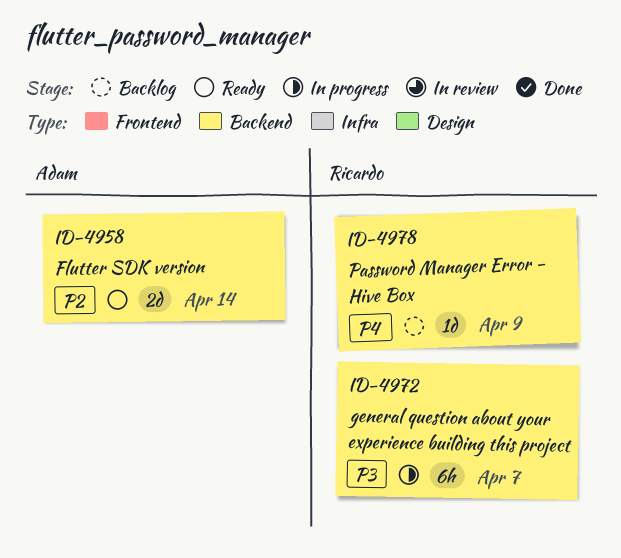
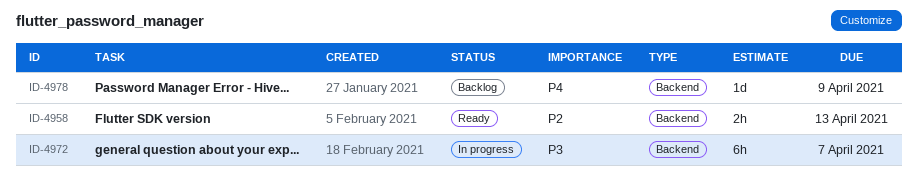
ID-4958, estimate: 2d -> 2h
ID-4958, due: Apr 14 -> Apr 13

